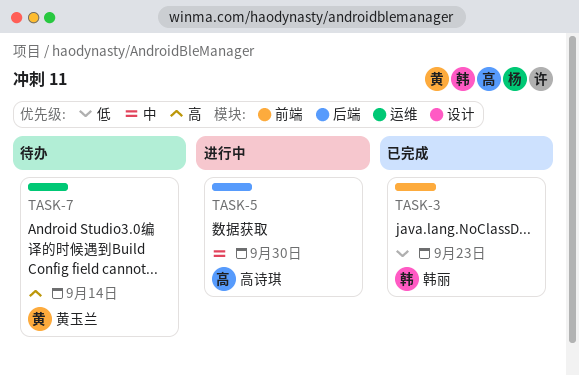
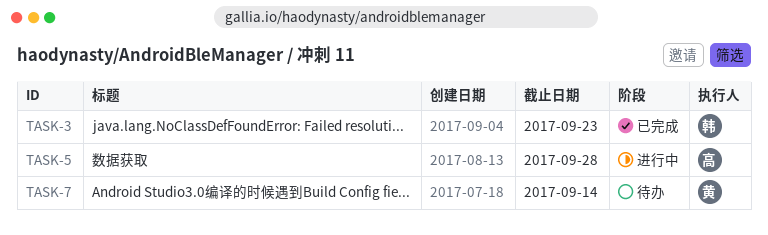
TASK-5, due: Sep 30 -> Sep 28

